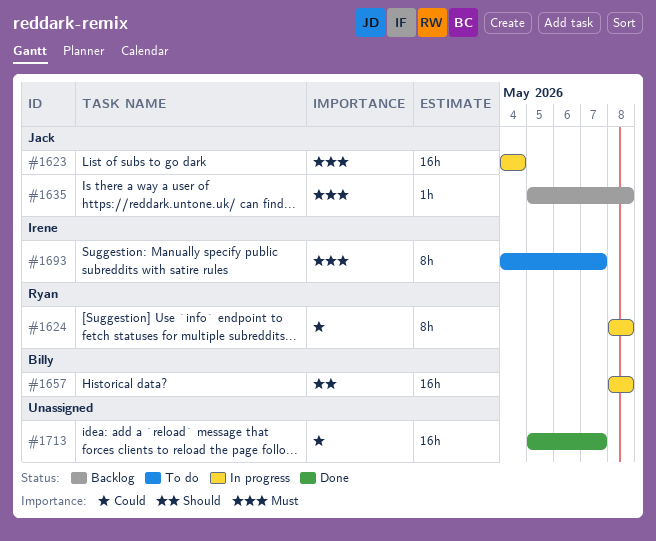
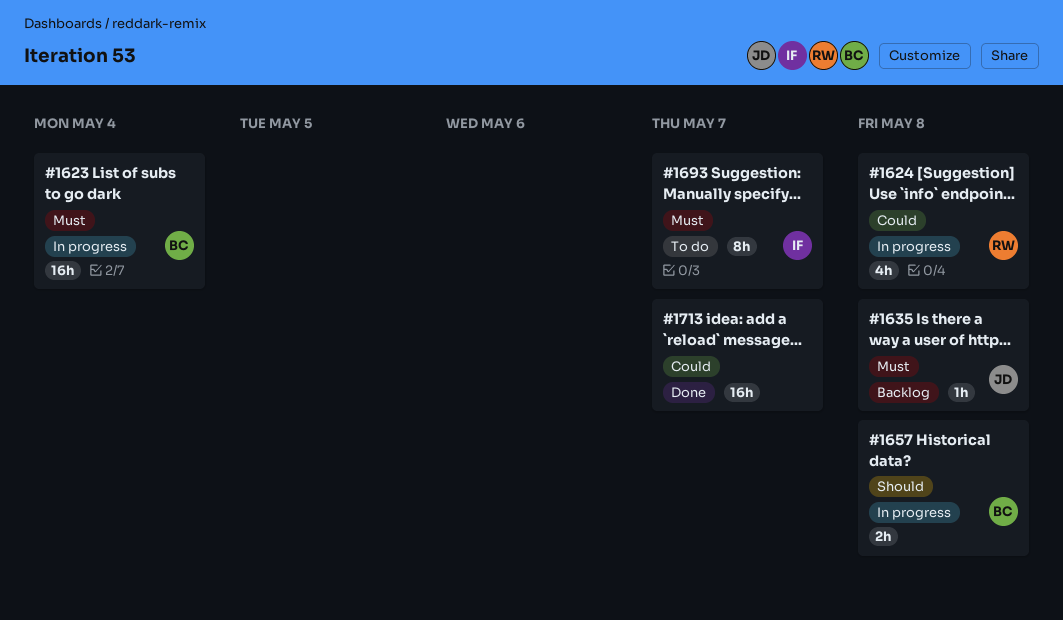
#1623, owner: Jack -> Billy
#1624, estimate: 8h -> 4h
#1657, estimate: 16h -> 2h

